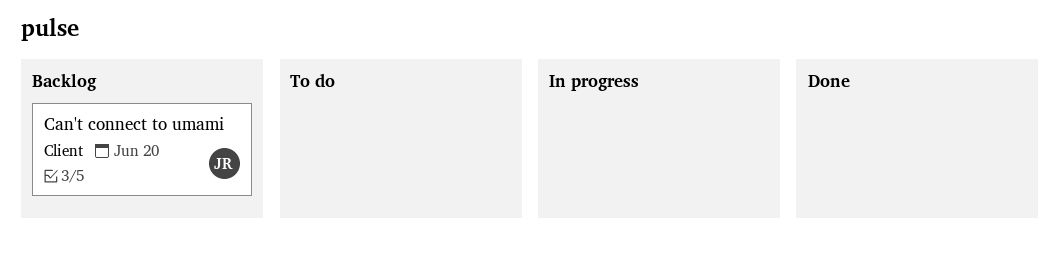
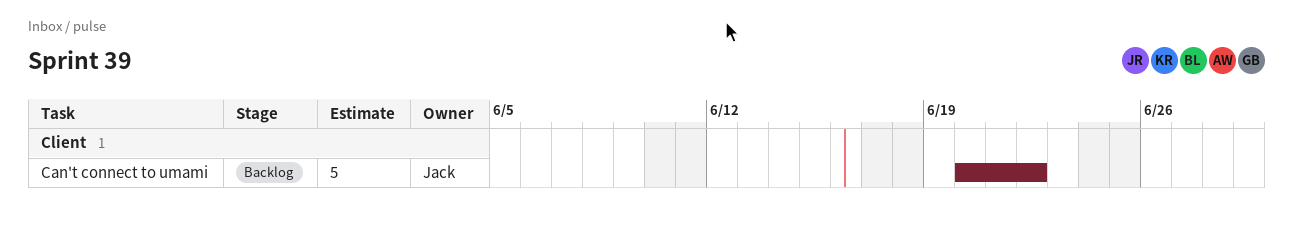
Can't connect to umami, due: Jun 20 -> Jun 22

